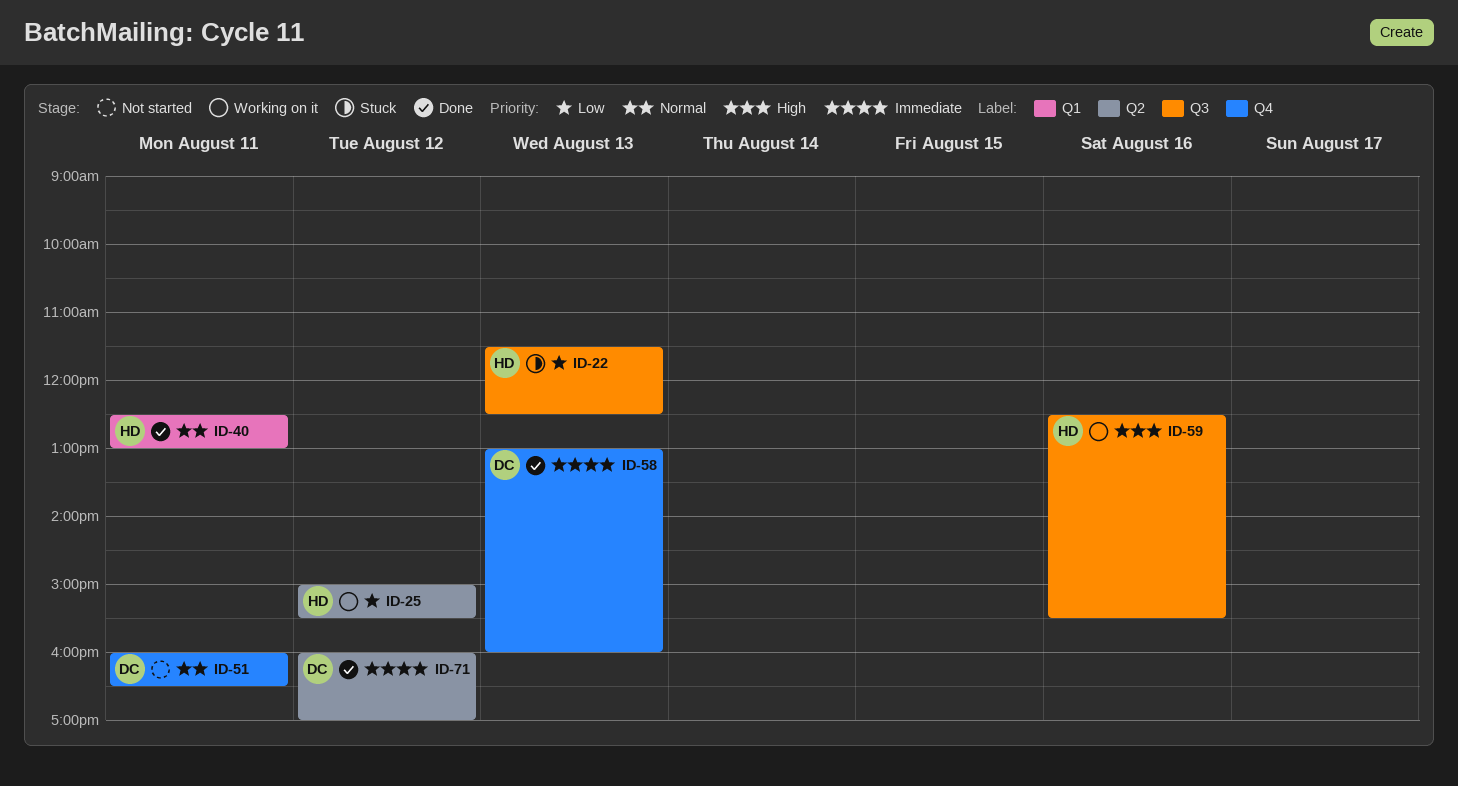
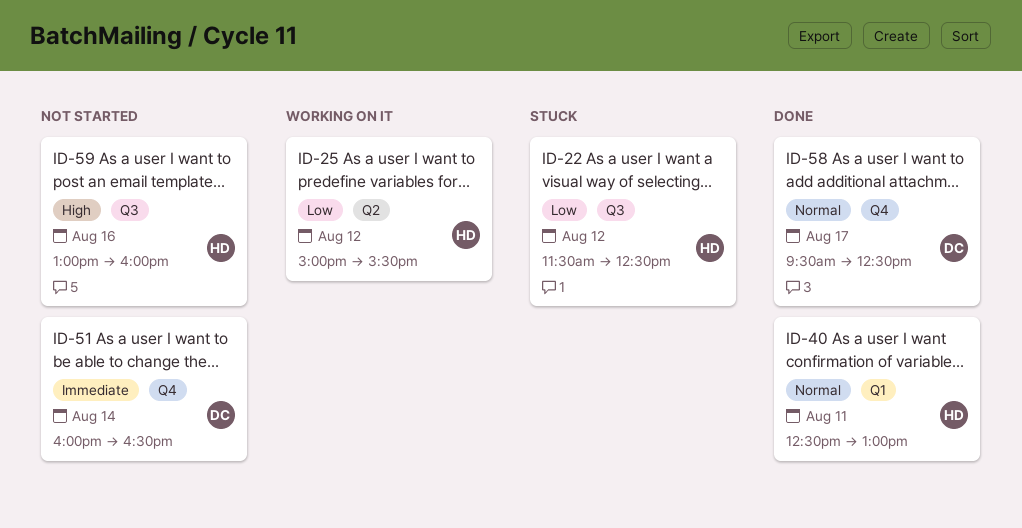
ID-22, day: Aug 13 -> Aug 12
ID-51, priority: Normal -> Immediate
ID-51, day: Aug 11 -> Aug 14
ID-58, priority: Immediate -> Normal
ID-58, day: Aug 13 -> Aug 17
ID-58, begins: 13:00 -> 09:30
ID-58, ends: 16:00 -> 12:30
ID-59, status: Working on it -> Not started
ID-59, begins: 12:30 -> 13:00
ID-59, ends: 15:30 -> 16:00
ID-71: present -> none

